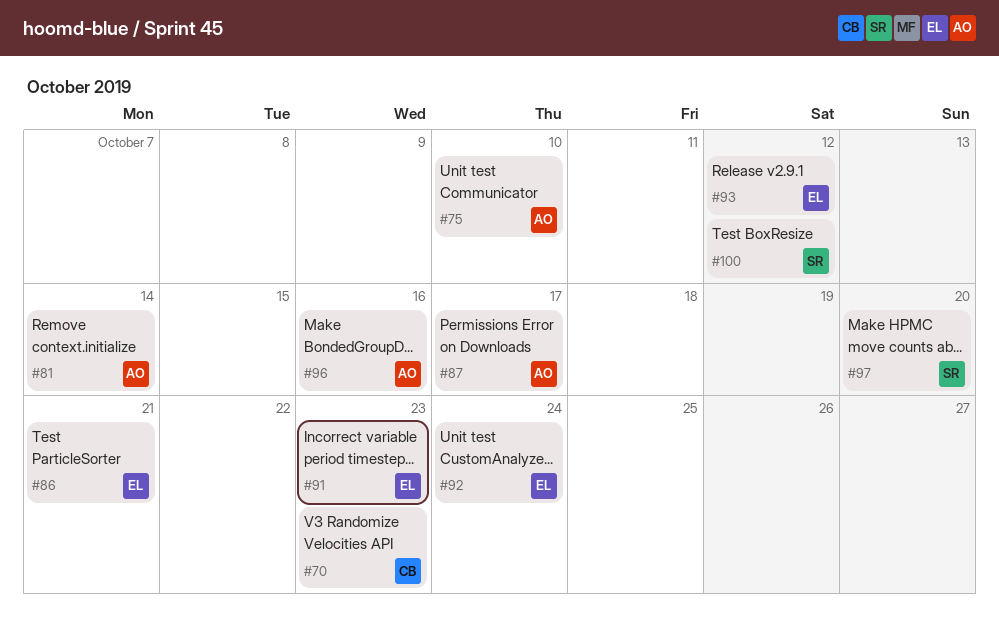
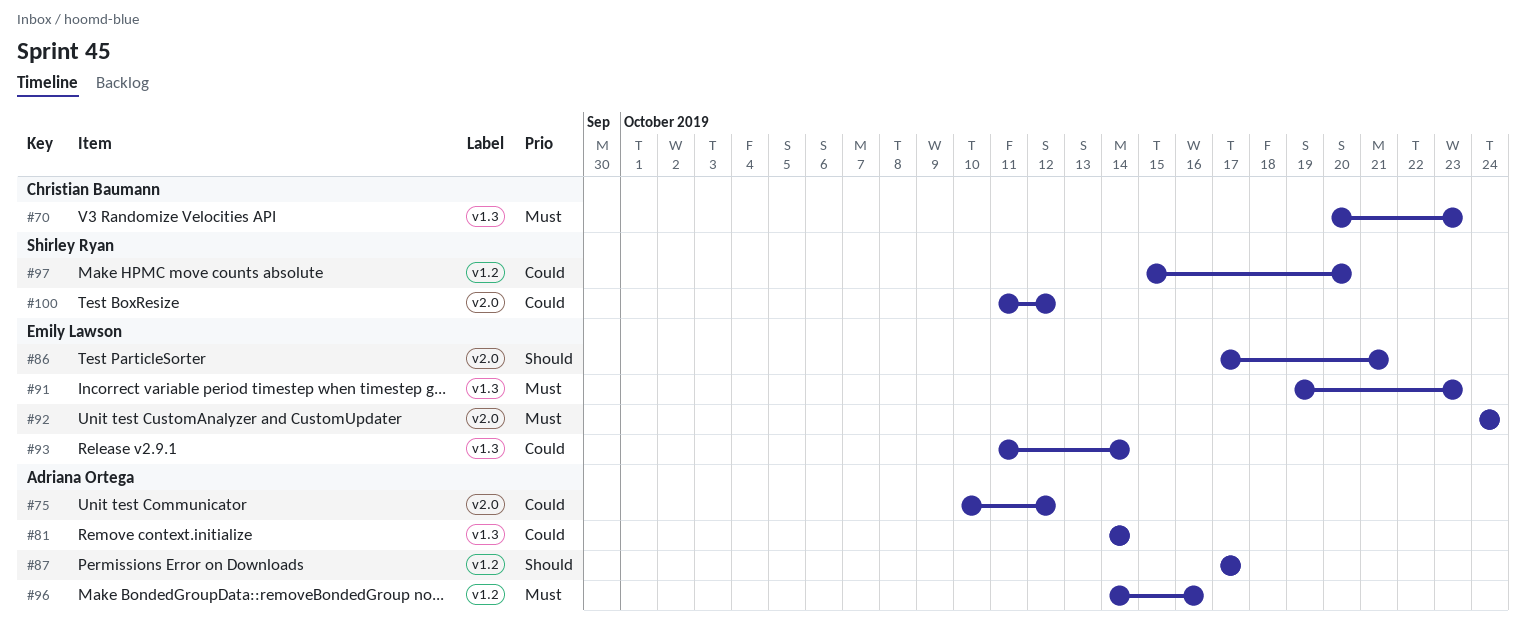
#75, due: Oct 10 -> Oct 12
#93, due: Oct 12 -> Oct 14

